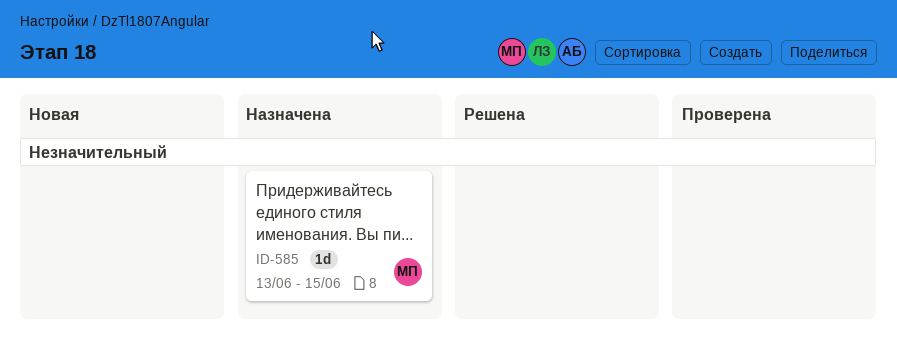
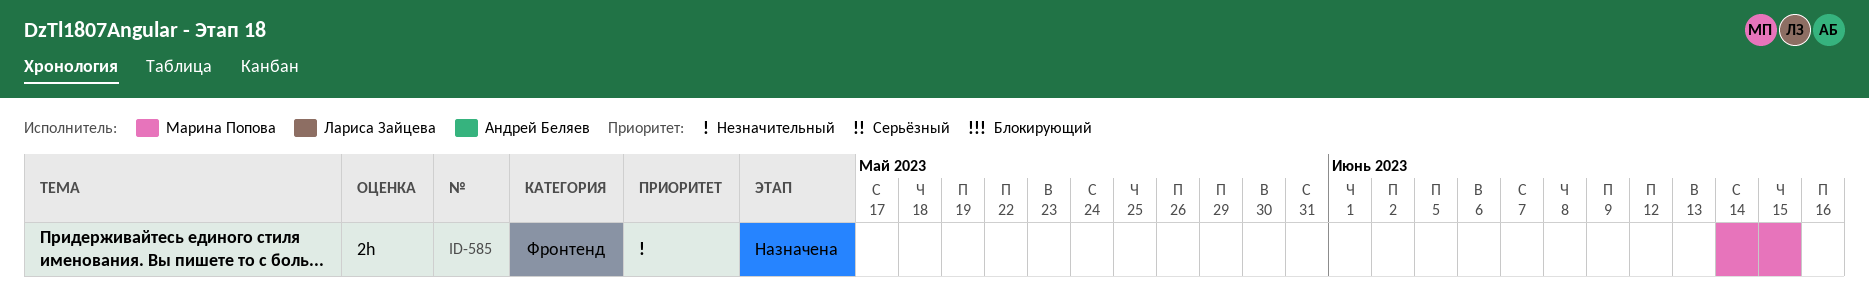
ID-585, estimate: 1d -> 2h
ID-585, start: Jun 13 -> Jun 14

